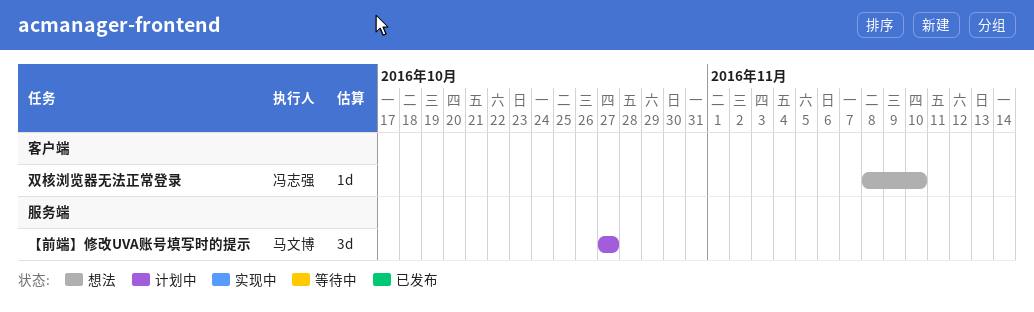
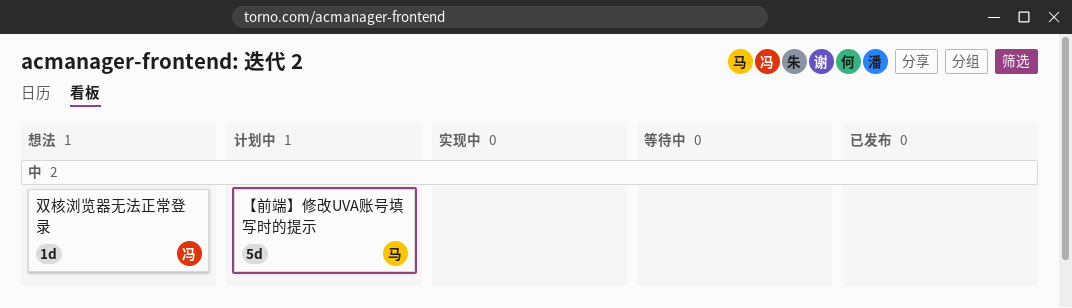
【前端】修改UVA账号填写时的提示, estimate: 3d -> 5d

